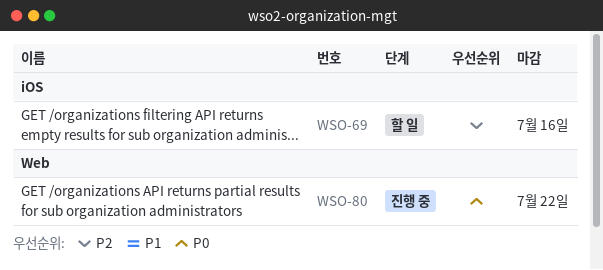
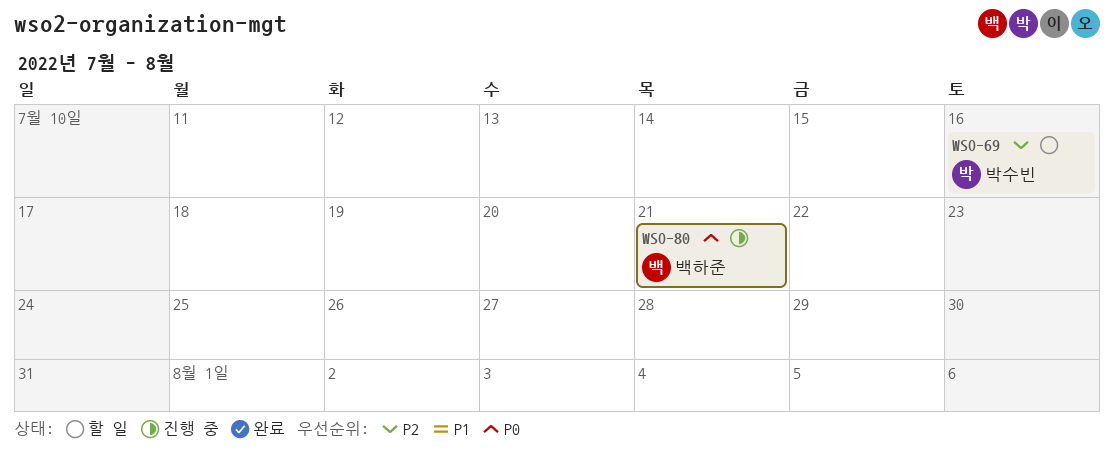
WSO-80, due: Jul 22 -> Jul 21

